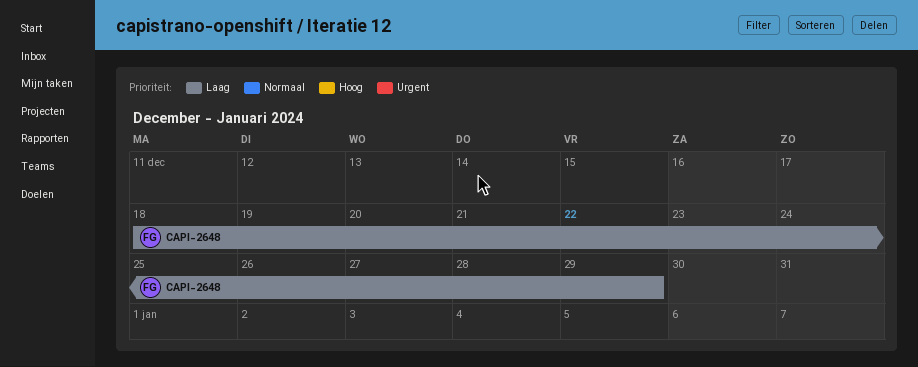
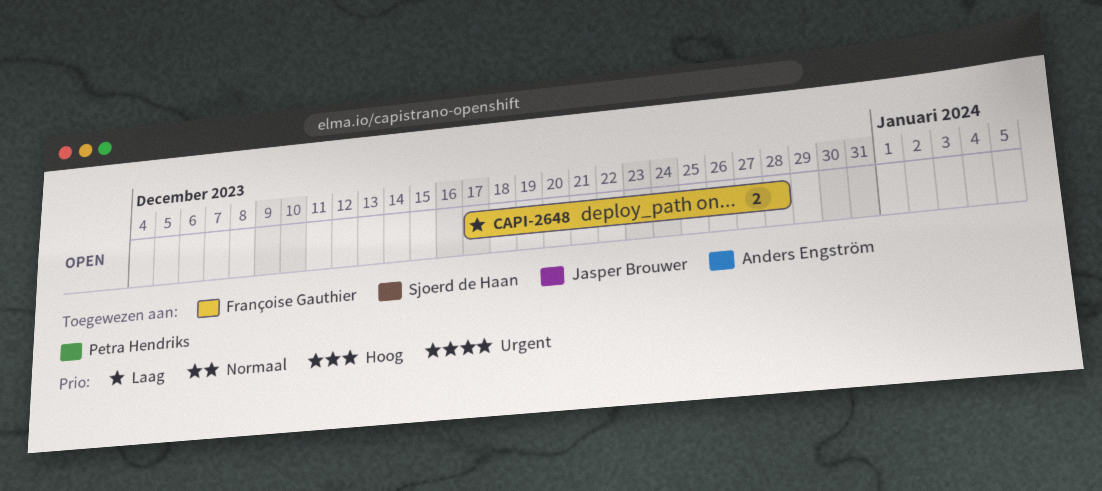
CAPI-2648, start: Dec 18 -> Dec 17
CAPI-2648, due: Dec 29 -> Dec 28

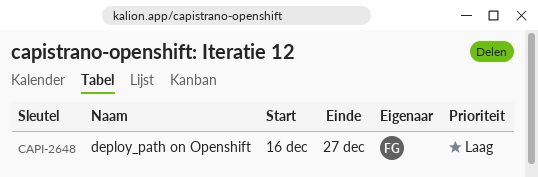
CAPI-2648, start: Dec 17 -> Dec 16
CAPI-2648, due: Dec 28 -> Dec 27

